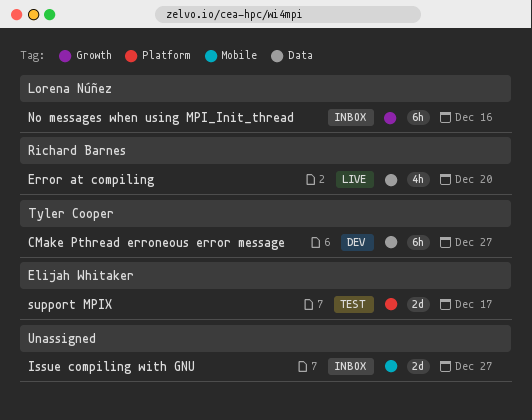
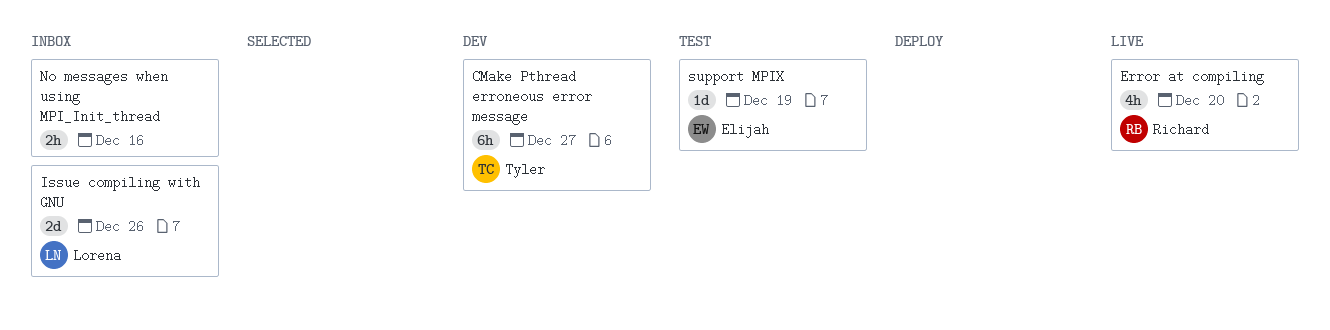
Issue compiling with GNU, owner: none -> Lorena Núñez
Issue compiling with GNU, due: Dec 27 -> Dec 26
No messages when using MPI_Init_thread, owner: Lorena Núñez -> none
No messages when using MPI_Init_thread, estimate: 6h -> 2h
support MPIX, estimate: 2d -> 1d
support MPIX, due: Dec 17 -> Dec 19

